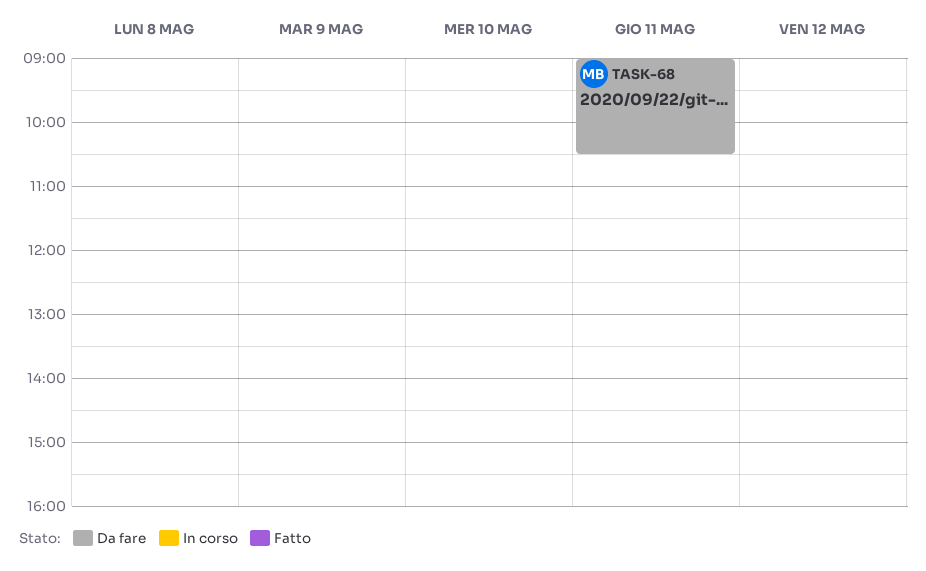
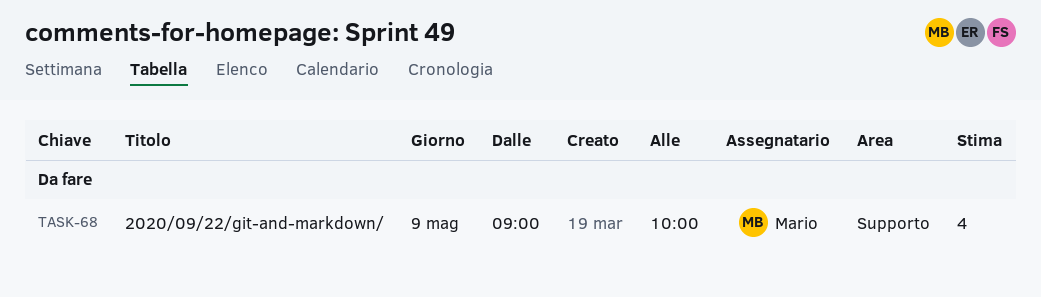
TASK-68, day: May 11 -> May 9
TASK-68, ends: 10:30 -> 10:00

